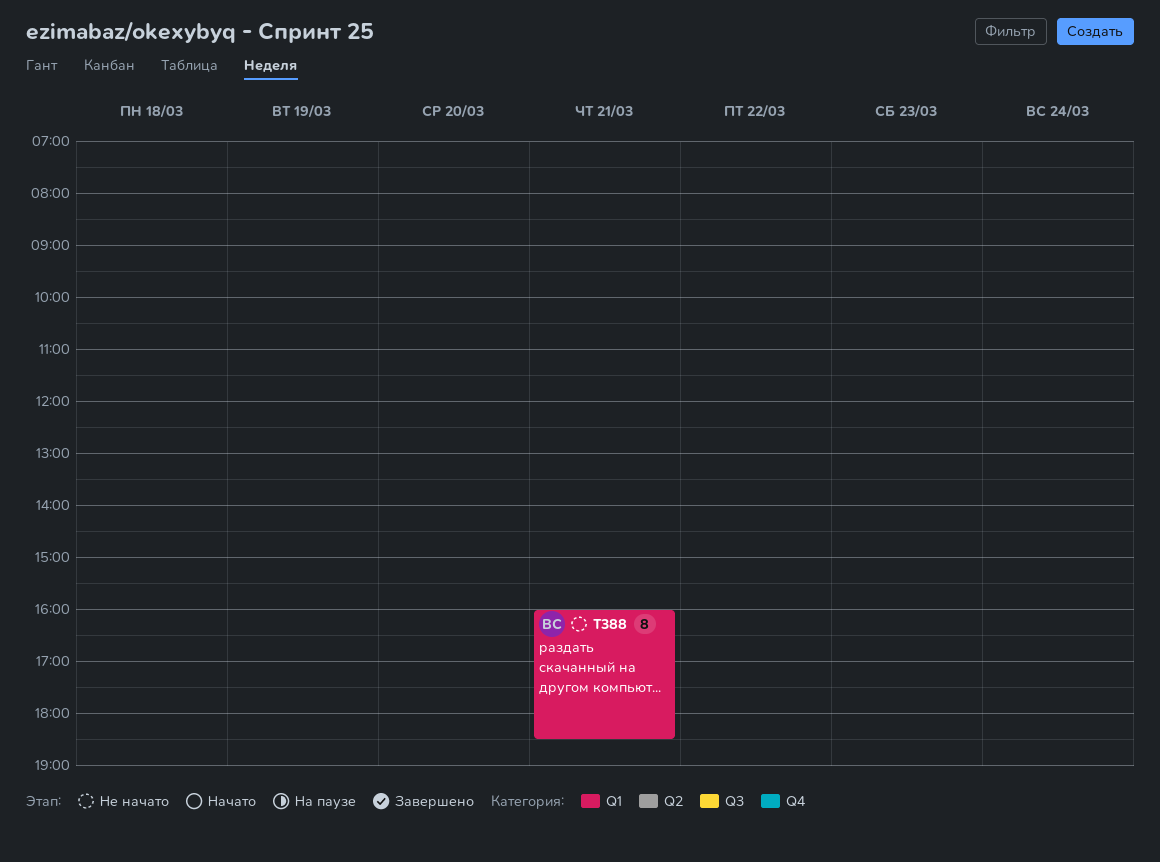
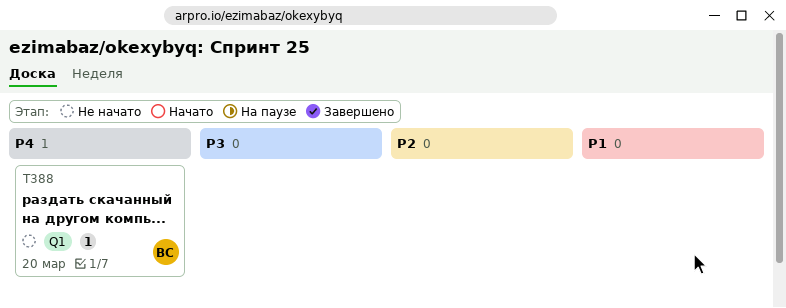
T388, estimate: 8 -> 1
T388, day: Mar 21 -> Mar 20

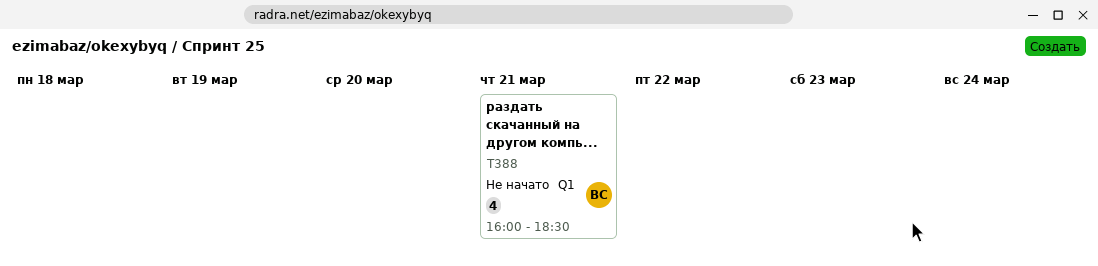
T388, estimate: 1 -> 4
T388, day: Mar 20 -> Mar 21

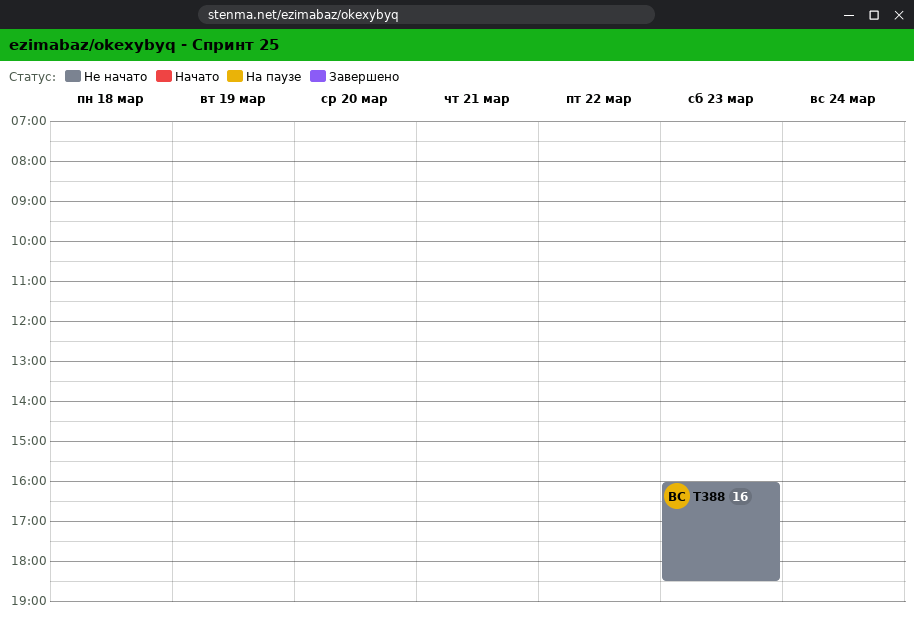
T388, estimate: 4 -> 16
T388, day: Mar 21 -> Mar 23

